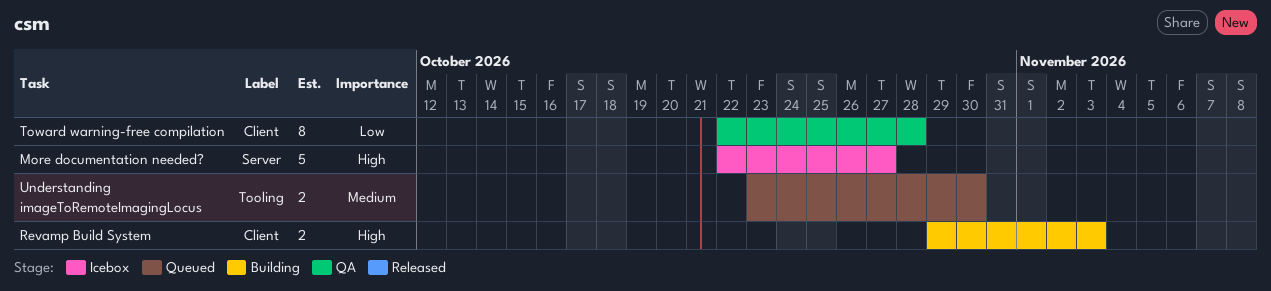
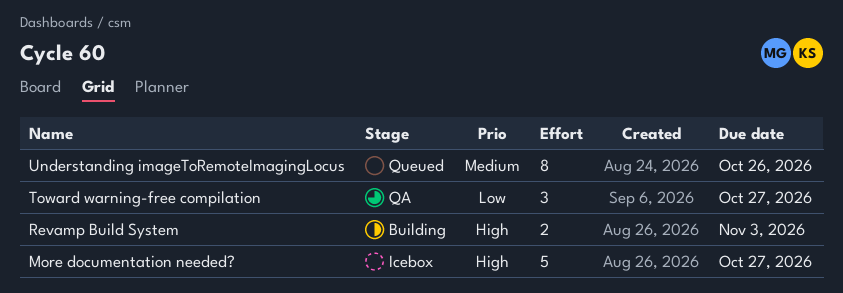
Toward warning-free compilation, estimate: 8 -> 3
Toward warning-free compilation, due: Oct 28 -> Oct 27
Understanding imageToRemoteImagingLocus, estimate: 2 -> 8
Understanding imageToRemoteImagingLocus, due: Oct 30 -> Oct 26

